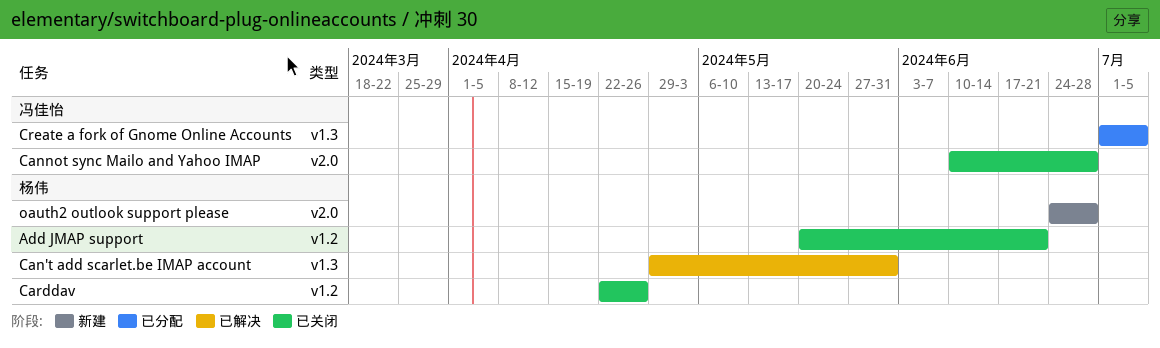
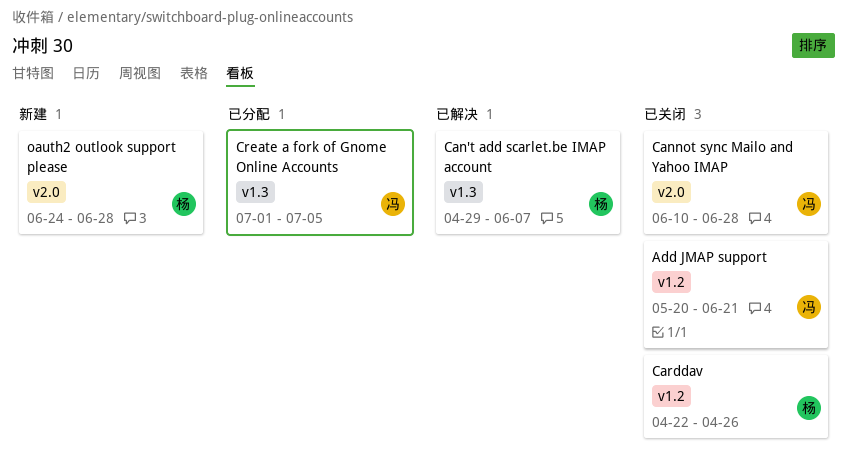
Add JMAP support, owner: 杨伟 -> 冯佳怡
Can't add scarlet.be IMAP account, due: May 31 -> Jun 7

